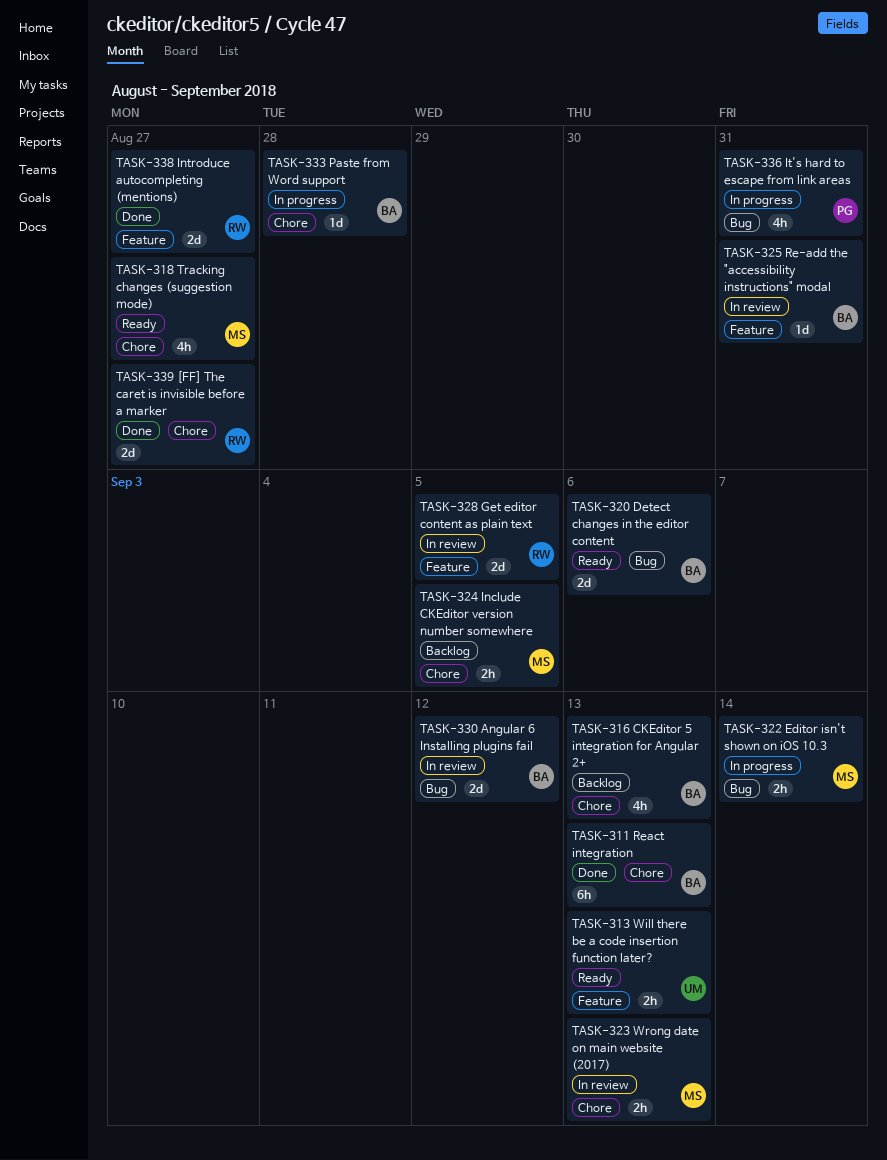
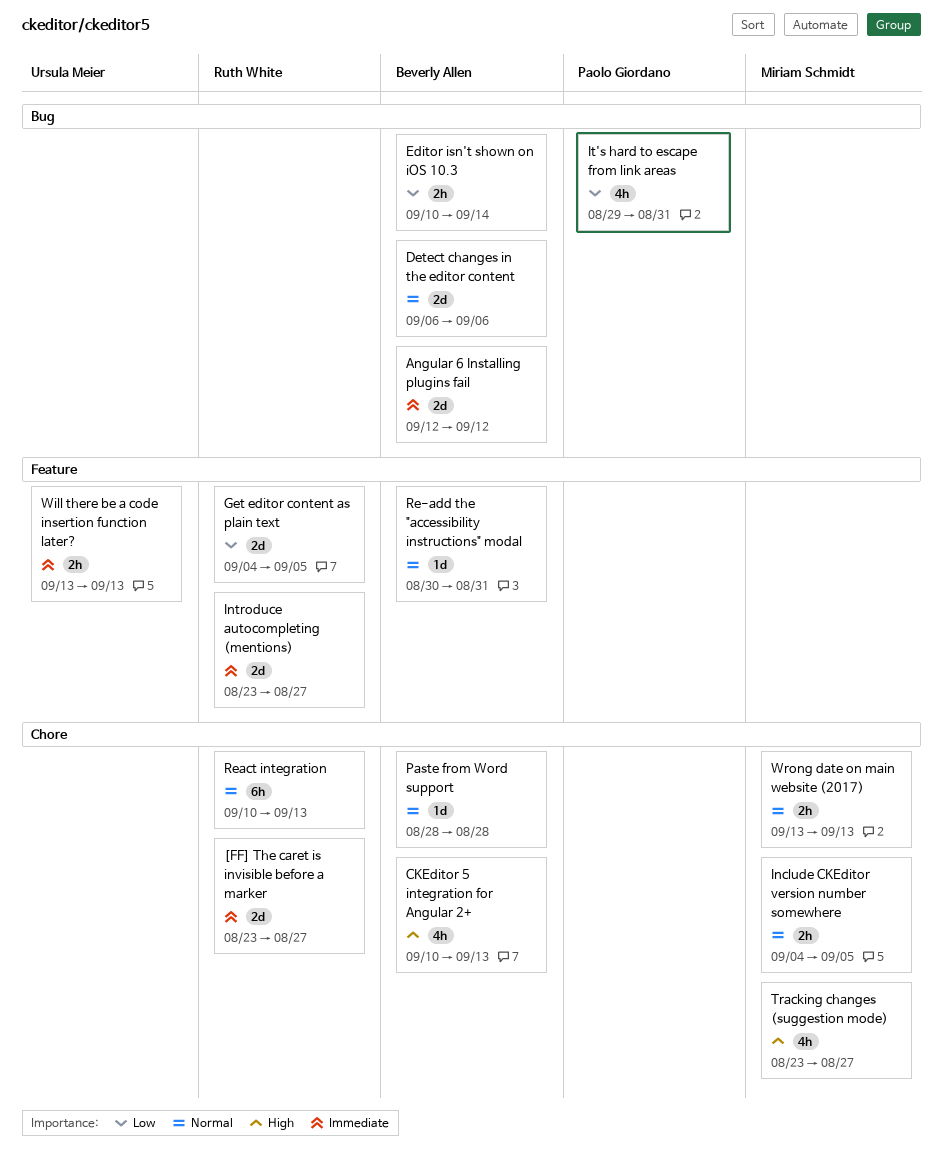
Editor isn't shown on iOS 10.3, owner: Miriam Schmidt -> Beverly Allen
React integration, owner: Beverly Allen -> Ruth White

